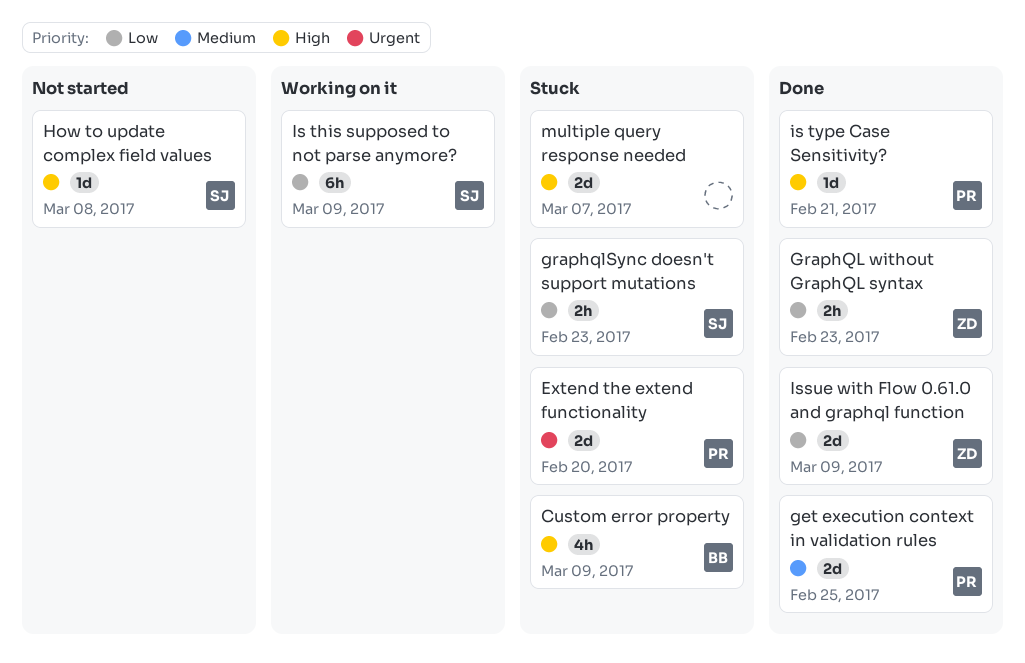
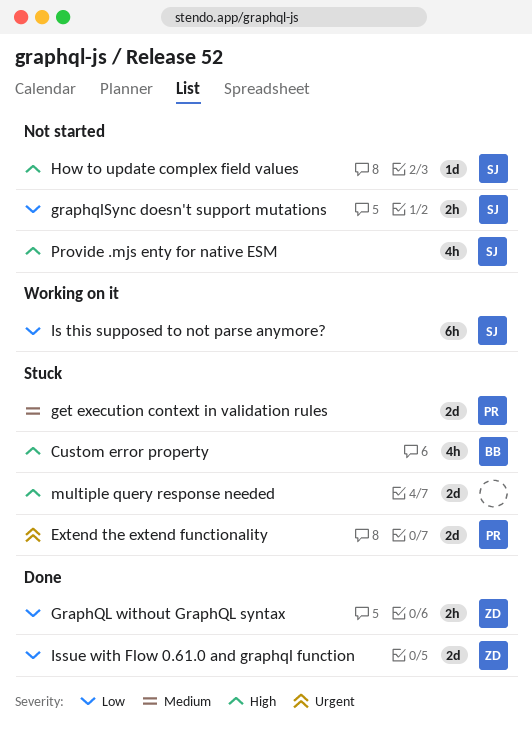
get execution context in validation rules, status: Done -> Stuck
graphqlSync doesn't support mutations, status: Stuck -> Not started
is type Case Sensitivity?: present -> none
Provide .mjs enty for native ESM: none -> present

